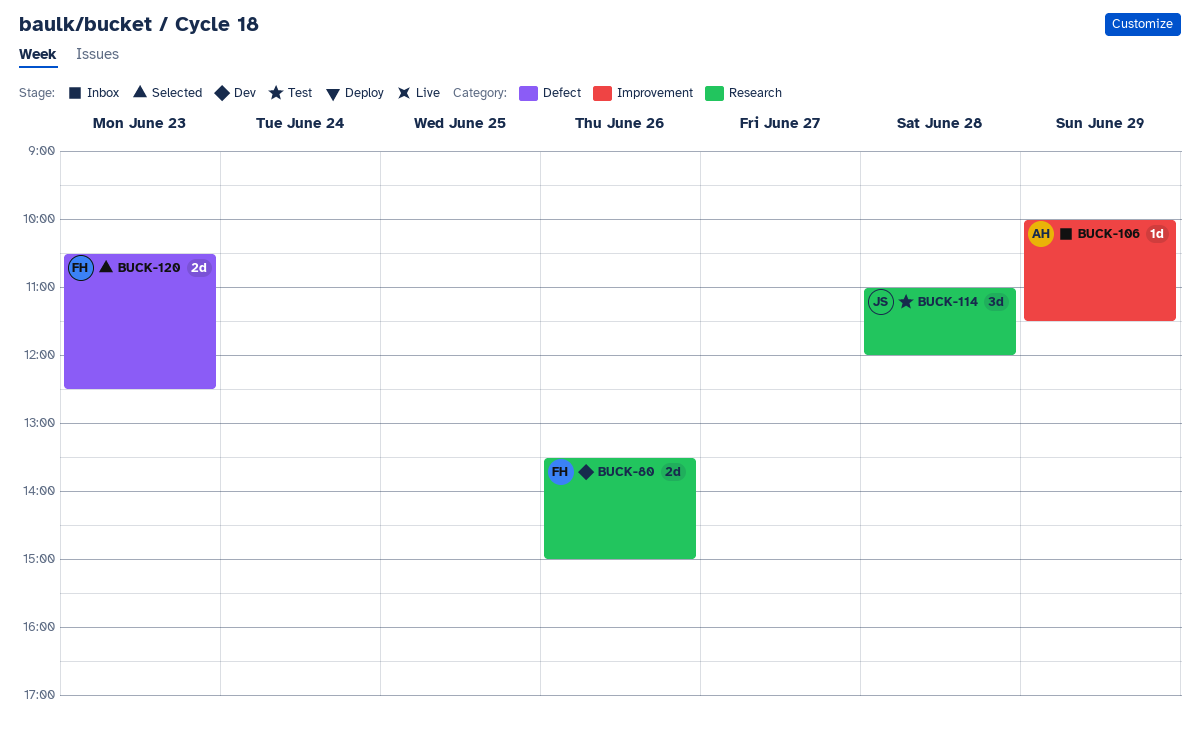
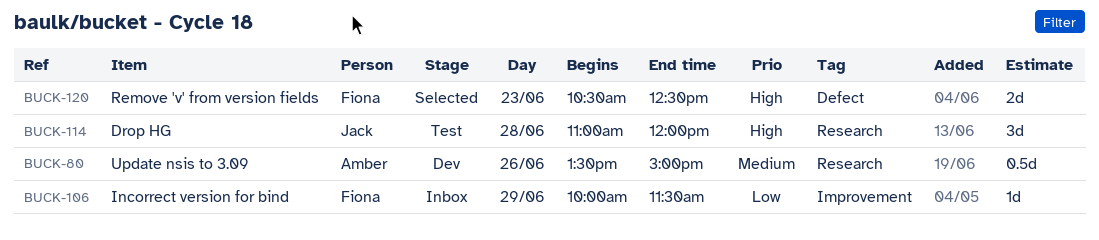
BUCK-80, owner: Fiona -> Amber
BUCK-80, estimate: 2d -> 0.5d
BUCK-106, owner: Amber -> Fiona

